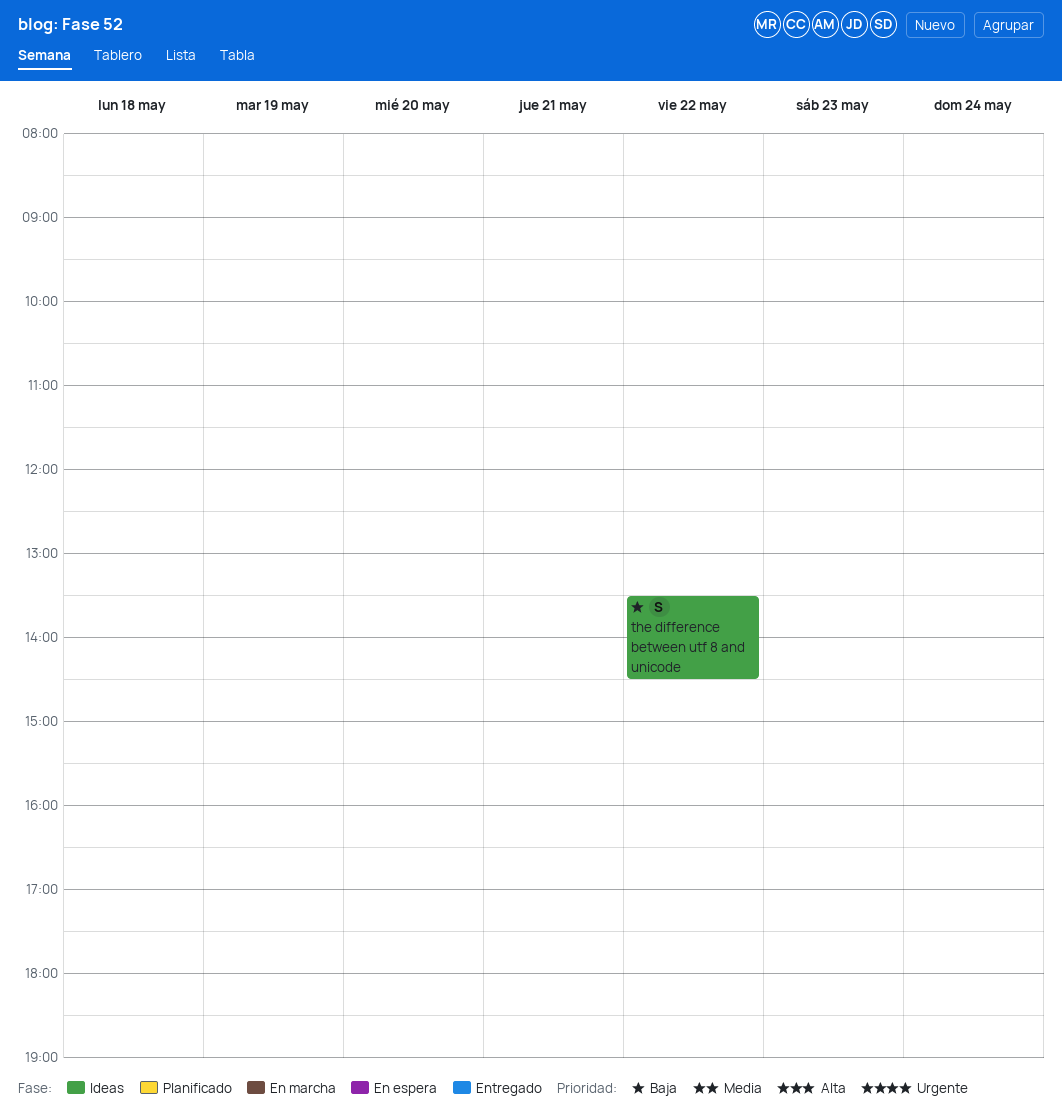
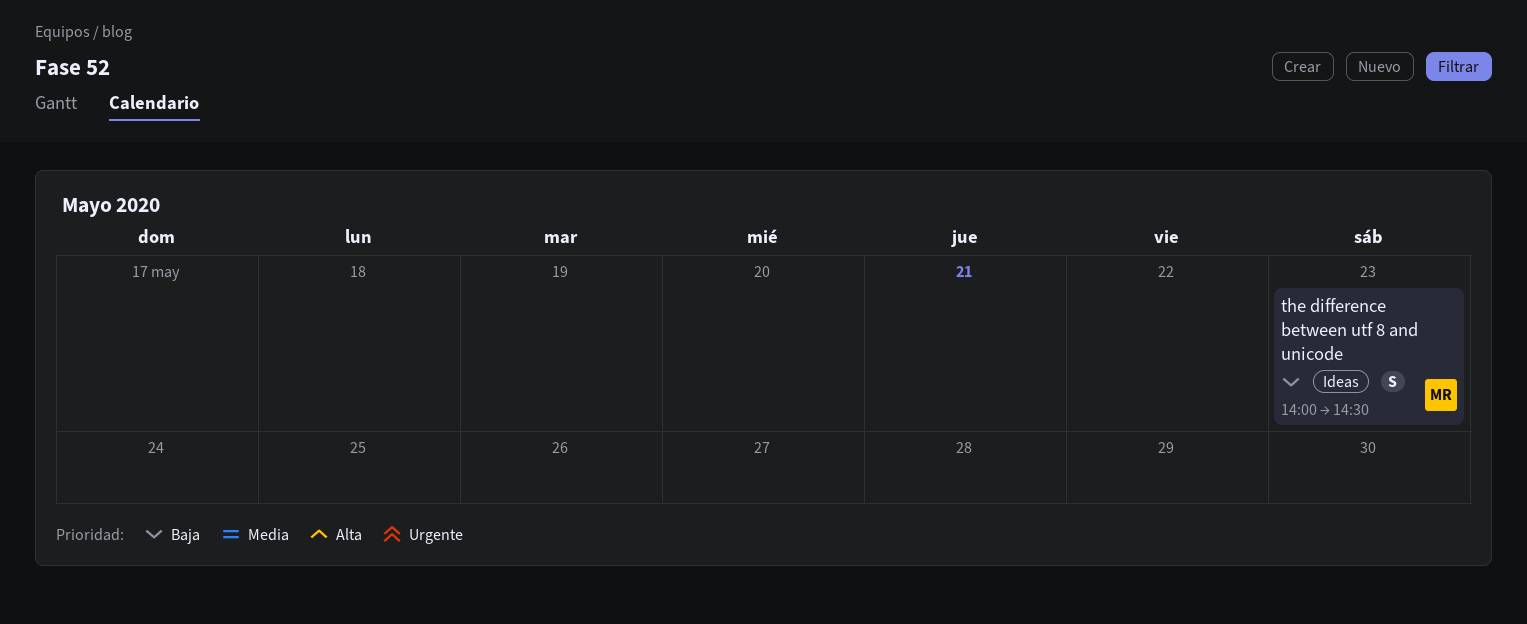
the difference between utf 8 and unicode, day: May 22 -> May 23
the difference between utf 8 and unicode, begins: 13:30 -> 14:00

